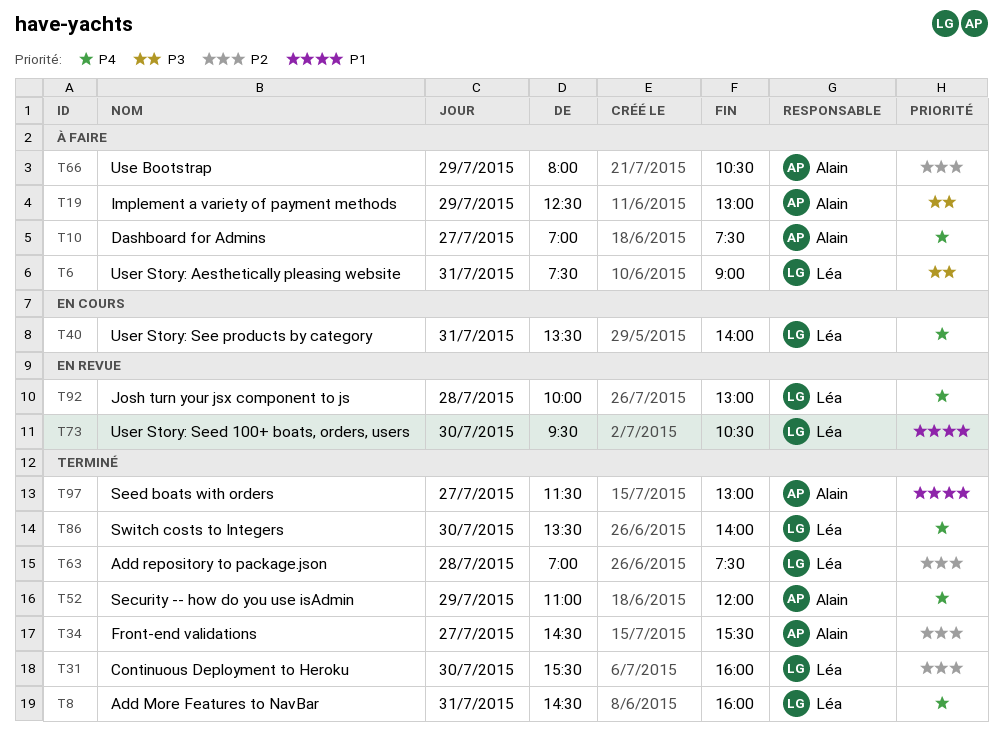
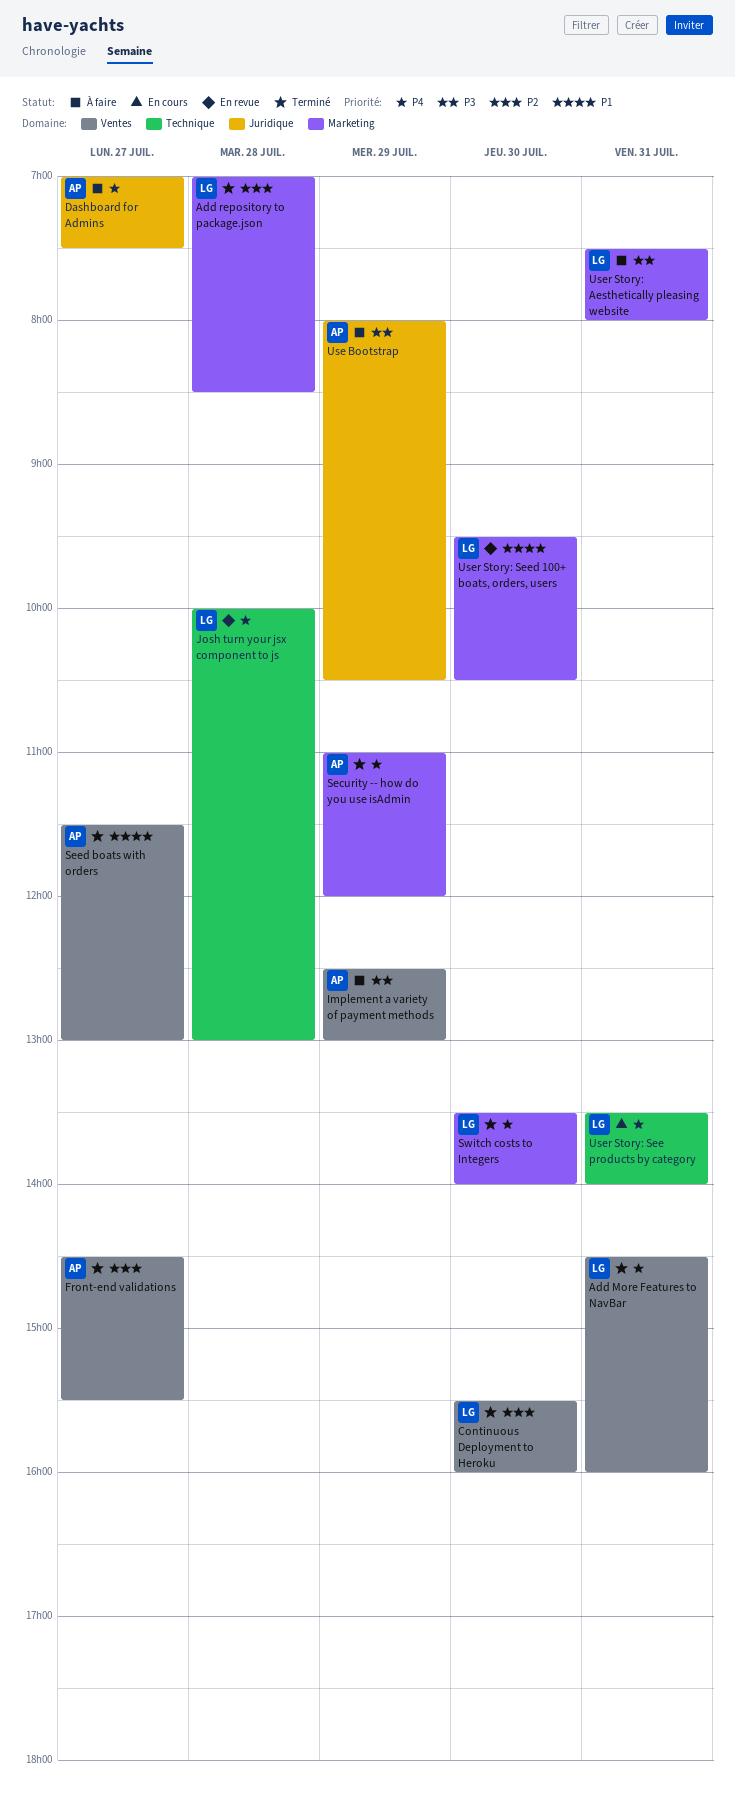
Add repository to package.json, ends: 07:30 -> 08:30
Use Bootstrap, priority: P2 -> P3
User Story: Aesthetically pleasing website, ends: 09:00 -> 08:00

